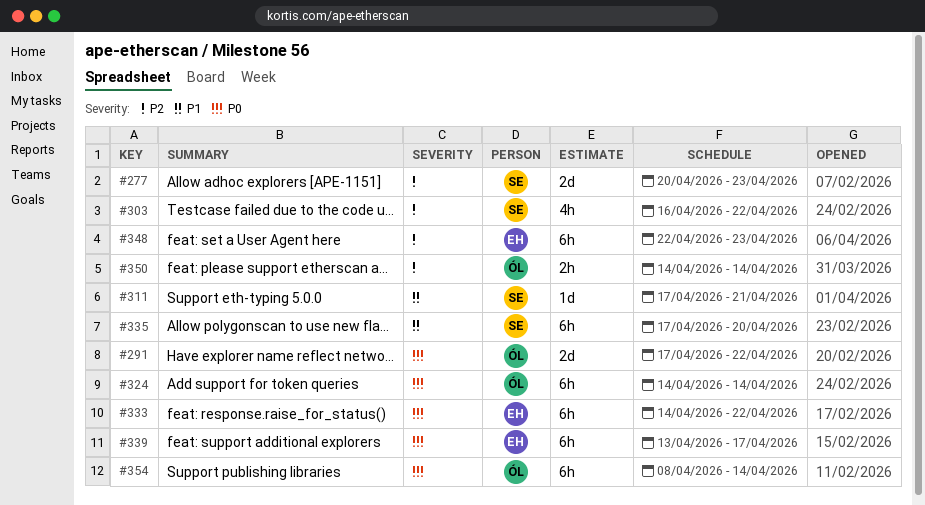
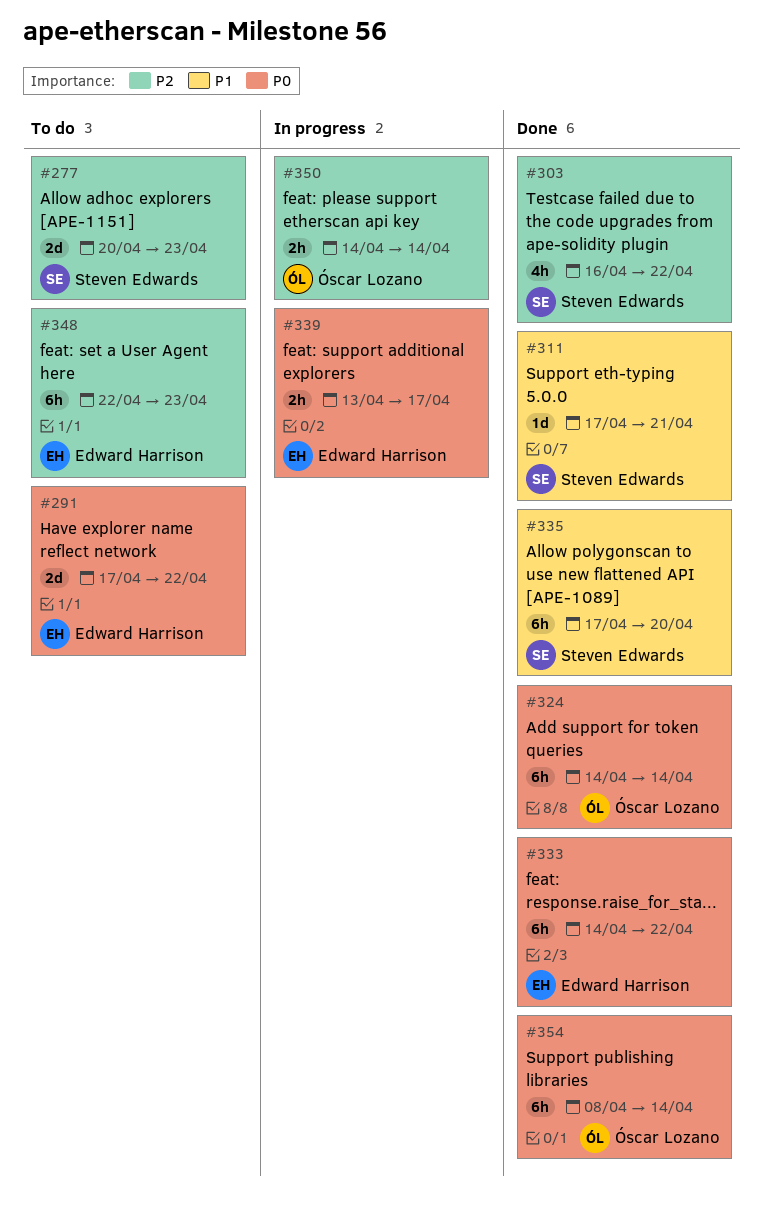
#291, owner: Óscar Lozano -> Edward Harrison
#339, estimate: 6h -> 2h

